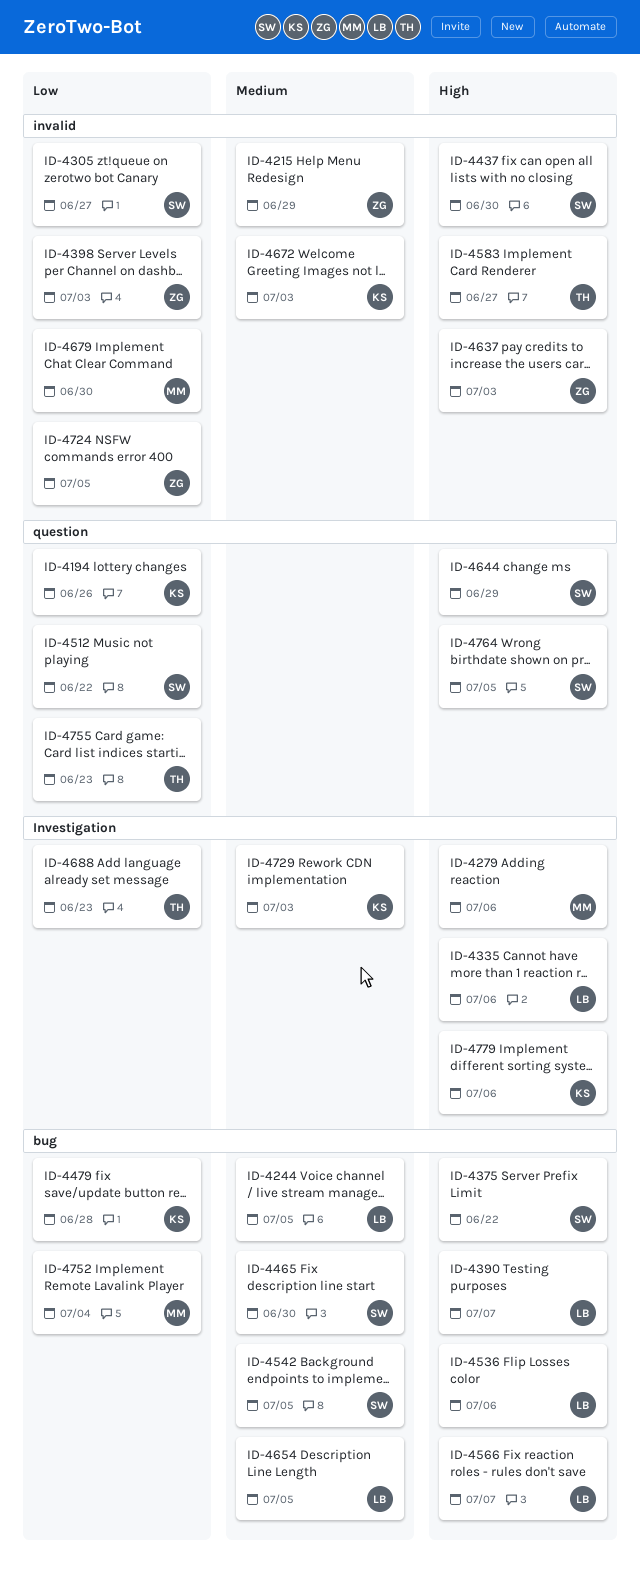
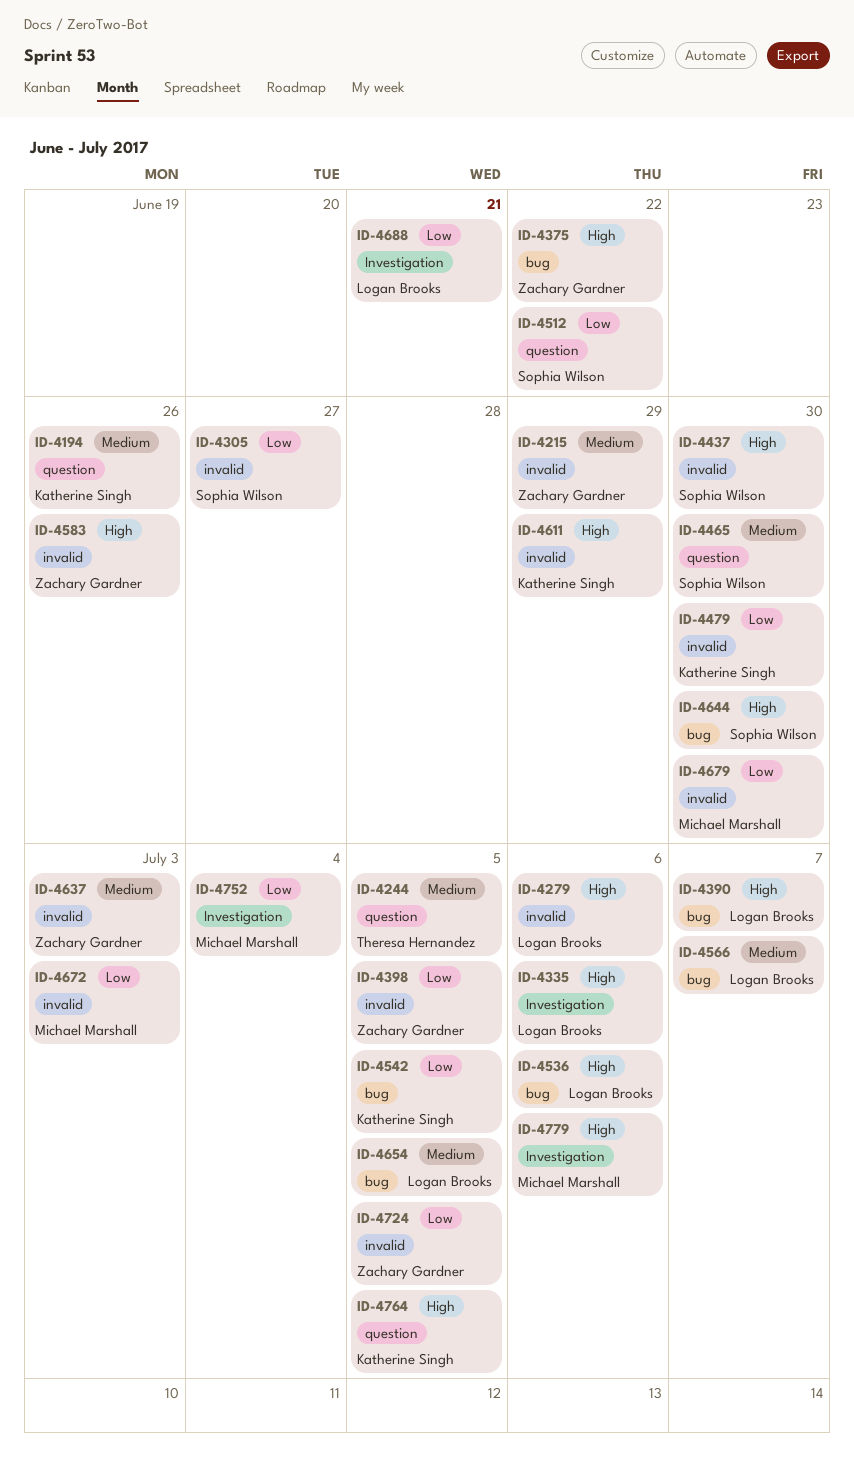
ID-4194, priority: Low -> Medium
ID-4244, owner: Logan Brooks -> Theresa Hernandez
ID-4244, label: bug -> question
ID-4279, owner: Michael Marshall -> Logan Brooks
ID-4279, label: Investigation -> invalid
ID-4375, owner: Sophia Wilson -> Zachary Gardner
ID-4398, due: Jul 3 -> Jul 5
ID-4465, label: bug -> question
ID-4479, label: bug -> invalid
ID-4479, due: Jun 28 -> Jun 30
ID-4542, owner: Sophia Wilson -> Katherine Singh
ID-4542, priority: Medium -> Low
ID-4566, priority: High -> Medium
ID-4583, owner: Theresa Hernandez -> Zachary Gardner
ID-4583, due: Jun 27 -> Jun 26
ID-4611: none -> present
ID-4637, priority: High -> Medium
ID-4644, label: question -> bug
ID-4644, due: Jun 29 -> Jun 30
ID-4672, owner: Katherine Singh -> Michael Marshall
ID-4672, priority: Medium -> Low
ID-4688, owner: Theresa Hernandez -> Logan Brooks
ID-4688, due: Jun 23 -> Jun 21
ID-4729: present -> none
ID-4752, label: bug -> Investigation
ID-4755: present -> none
ID-4764, owner: Sophia Wilson -> Katherine Singh
ID-4779, owner: Katherine Singh -> Michael Marshall

